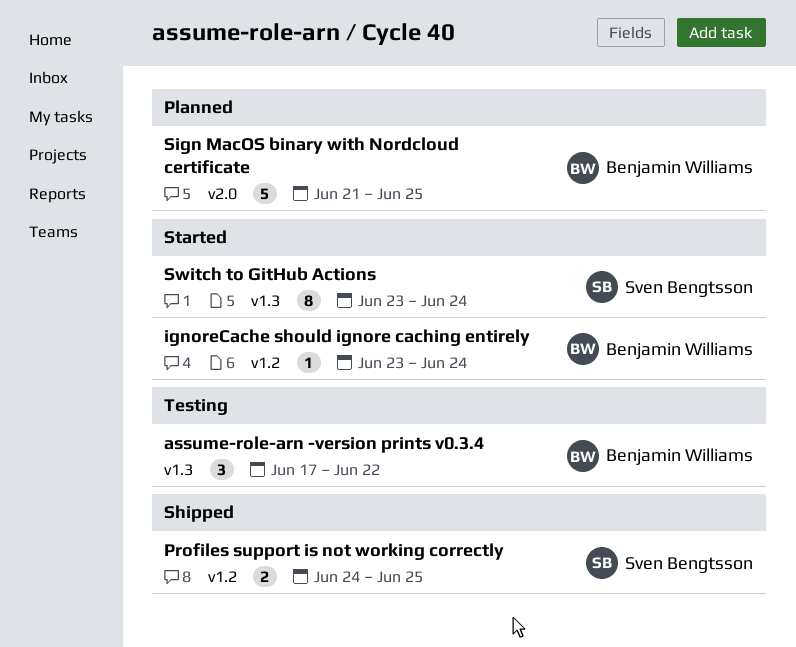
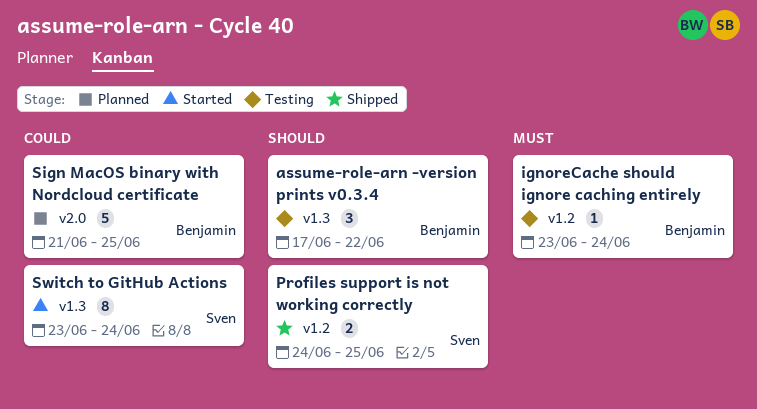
ignoreCache should ignore caching entirely, status: Started -> Testing

